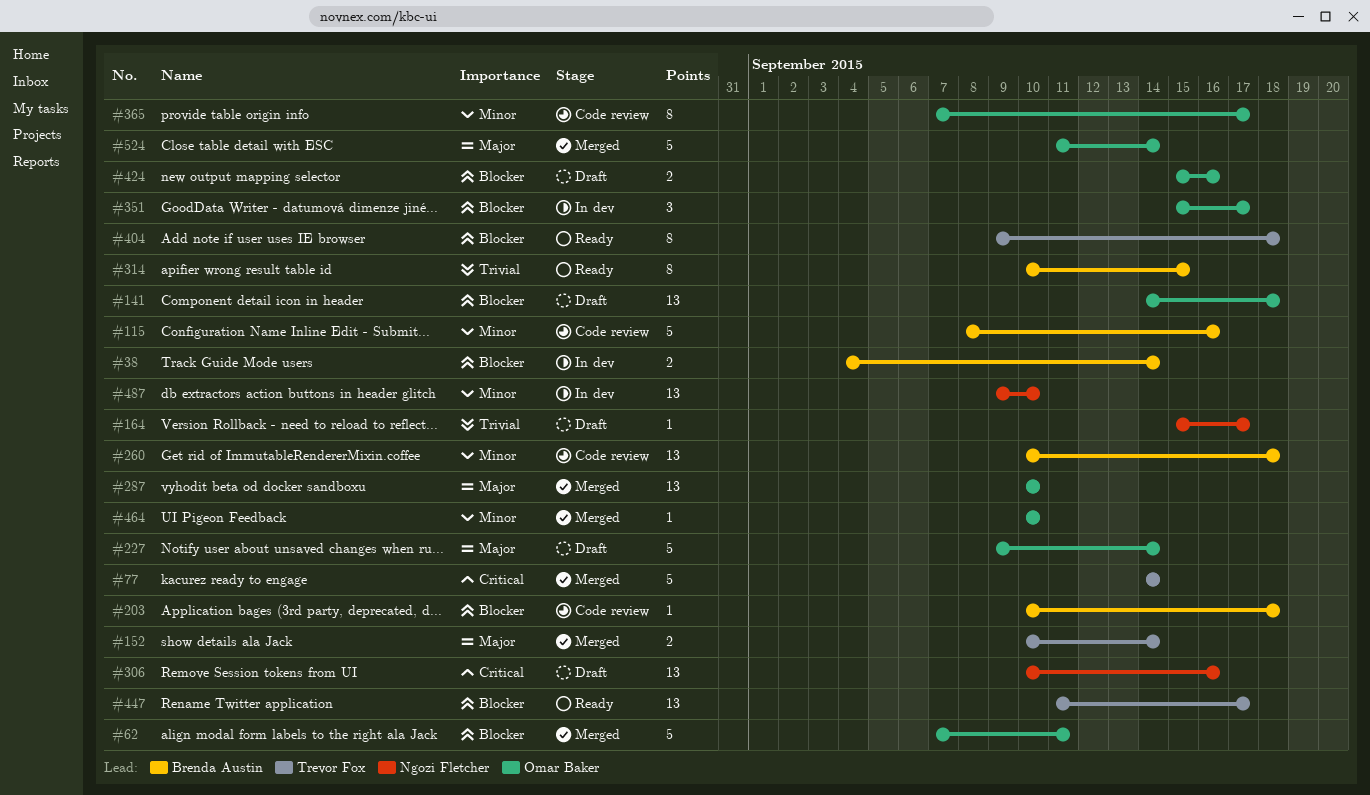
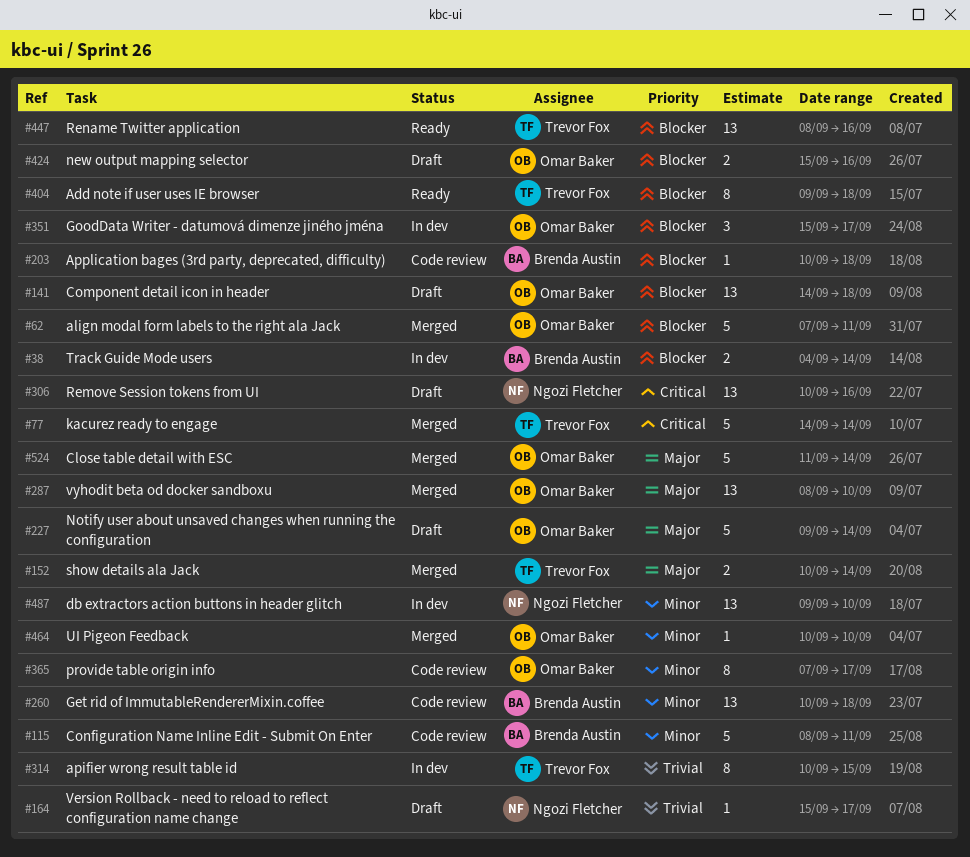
#115, due: Sep 16 -> Sep 11
#287, start: Sep 10 -> Sep 8
#314, status: Ready -> In dev
#314, owner: Brenda Austin -> Trevor Fox
#447, start: Sep 11 -> Sep 8
#447, due: Sep 17 -> Sep 16

